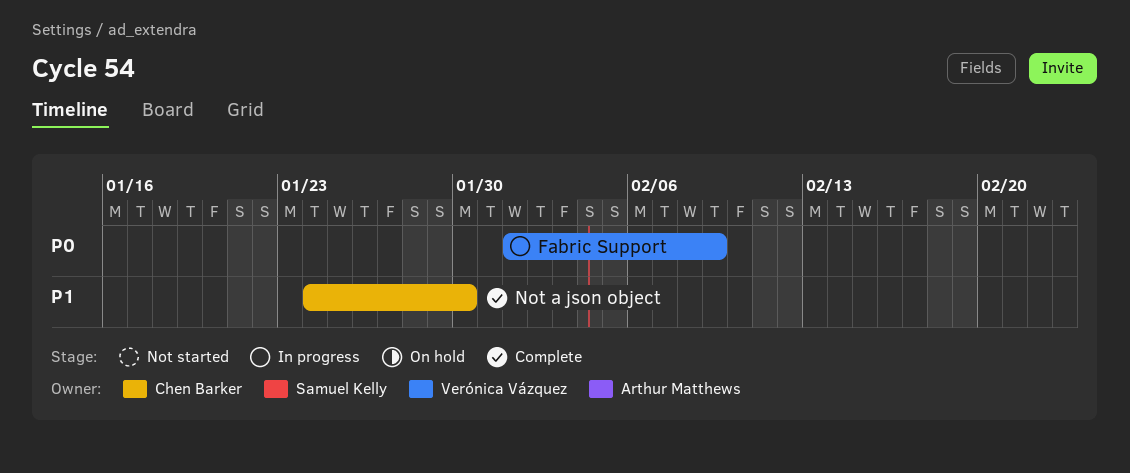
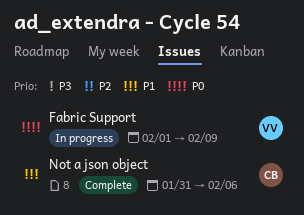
Not a json object, start: Jan 24 -> Jan 31
Not a json object, due: Jan 30 -> Feb 6

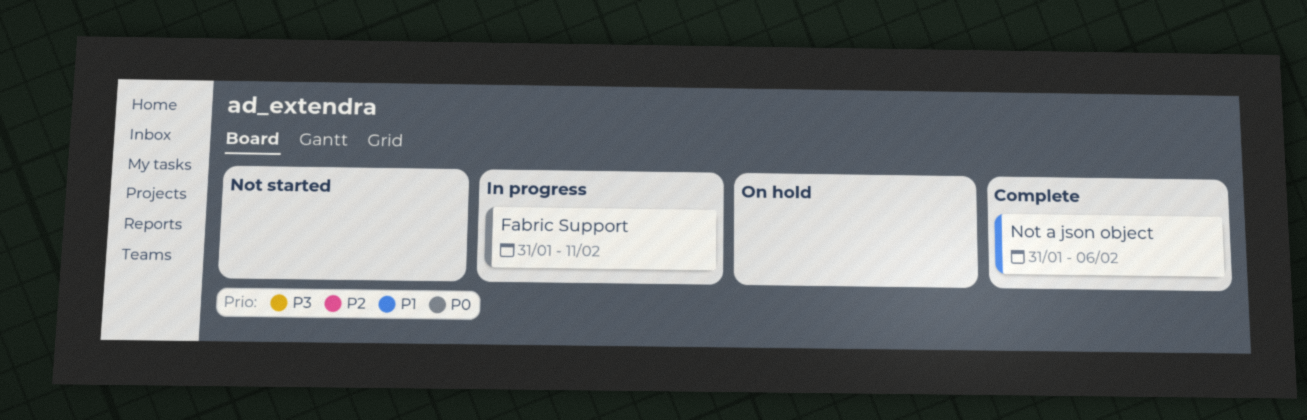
Fabric Support, start: Feb 1 -> Jan 31
Fabric Support, due: Feb 9 -> Feb 11

